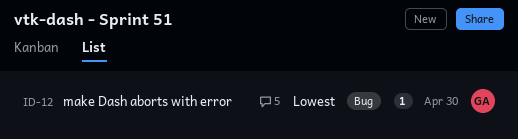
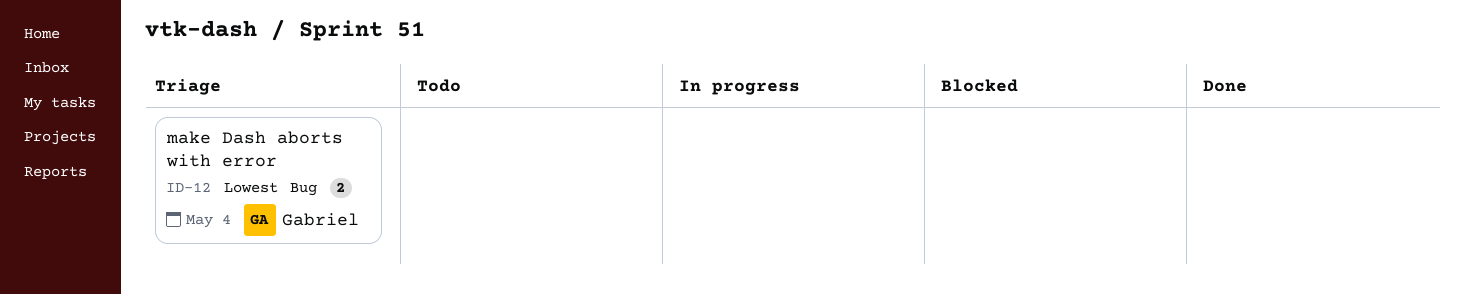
ID-12, estimate: 1 -> 2
ID-12, due: Apr 30 -> May 4

